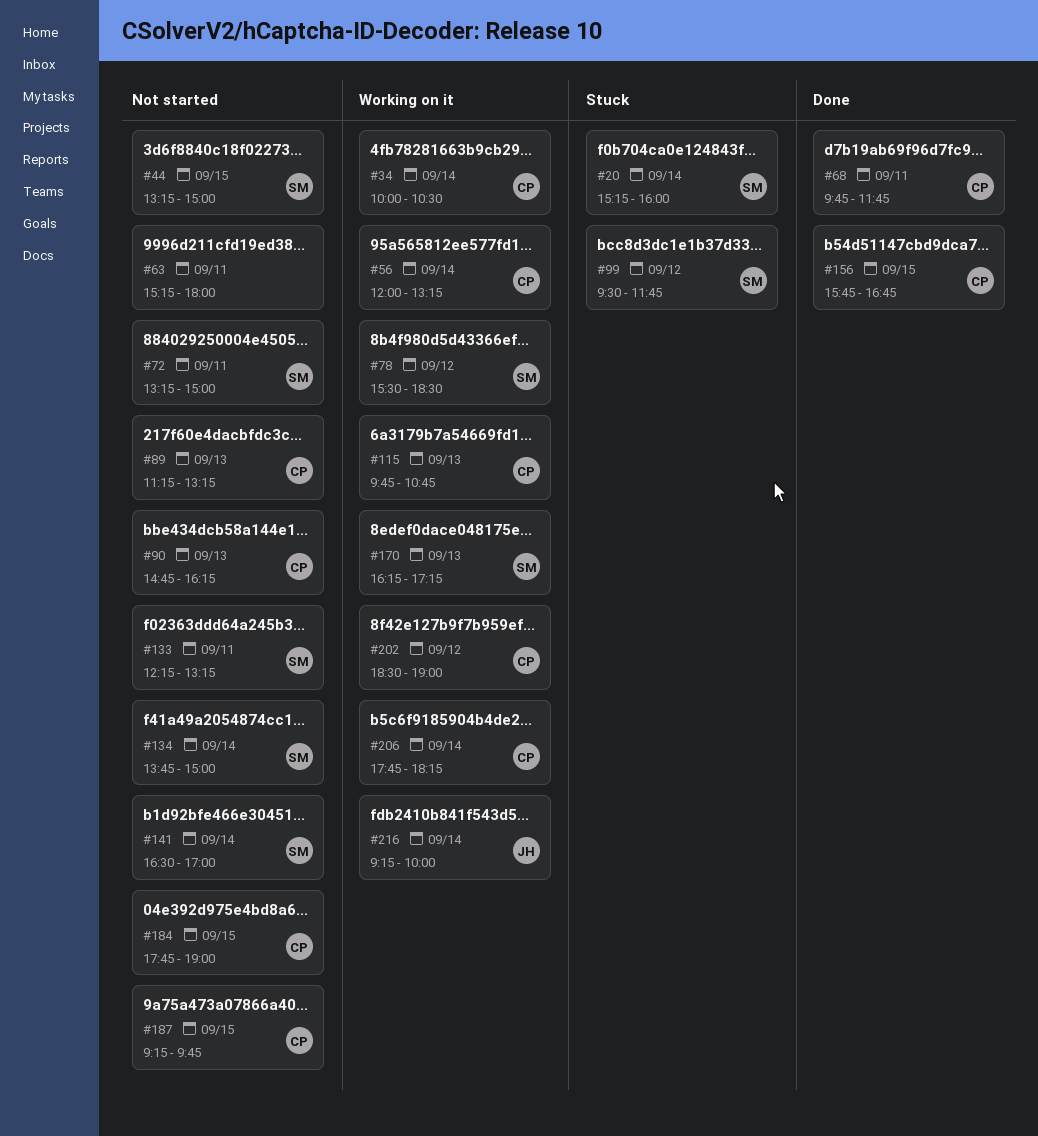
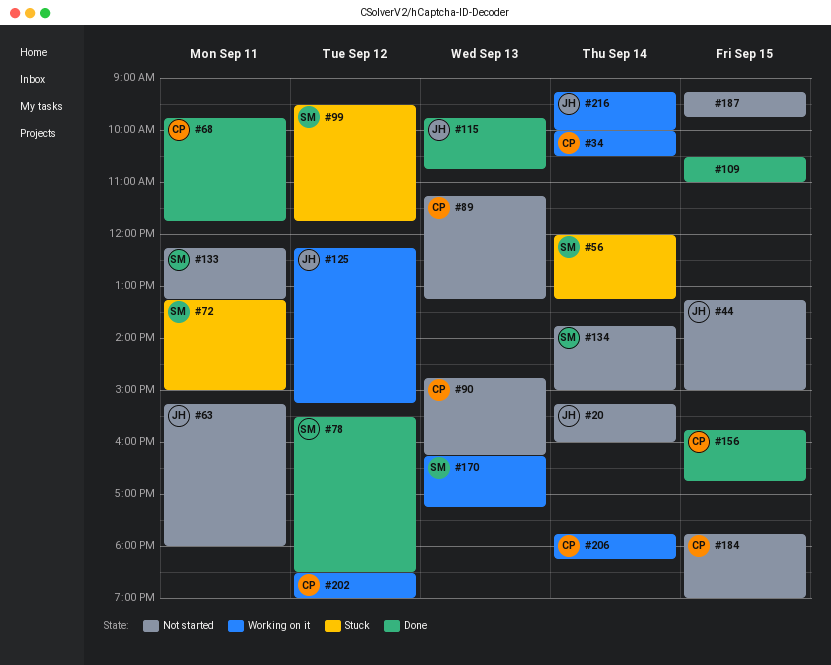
#20, status: Stuck -> Not started
#20, owner: SM -> JH
#44, owner: SM -> JH
#56, status: Working on it -> Stuck
#56, owner: CP -> SM
#63, owner: none -> JH
#72, status: Not started -> Stuck
#78, status: Working on it -> Done
#109: none -> present
#115, status: Working on it -> Done
#115, owner: CP -> JH
#125: none -> present
#141: present -> none
#187, owner: CP -> none

